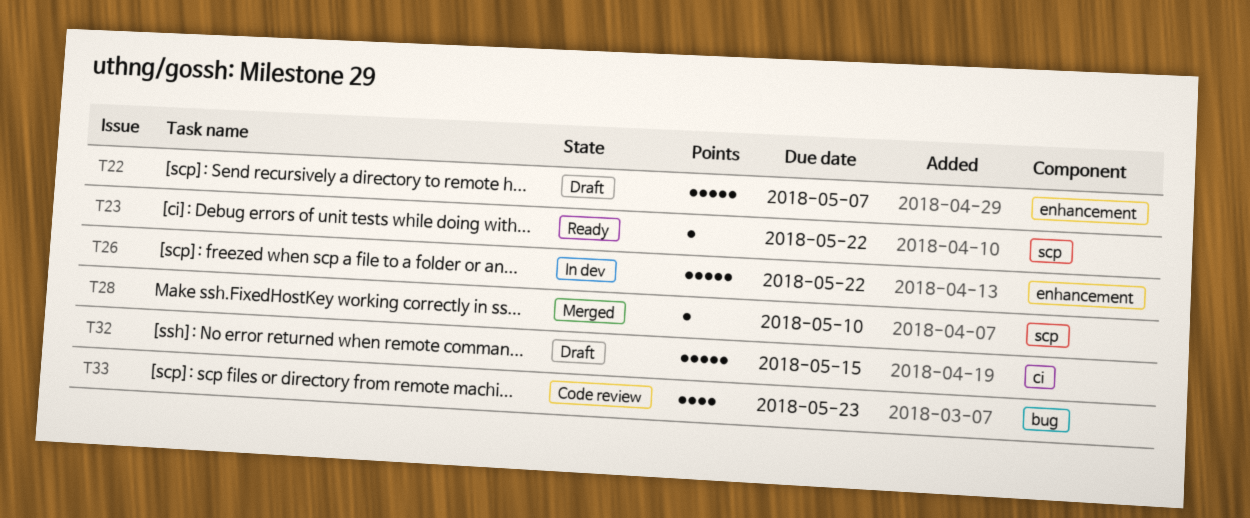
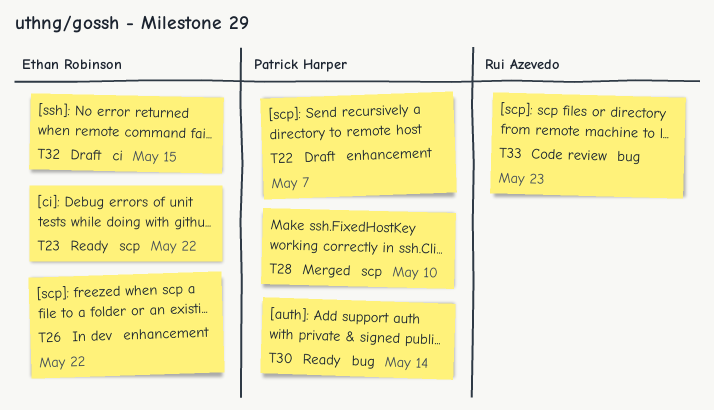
T30: none -> present

